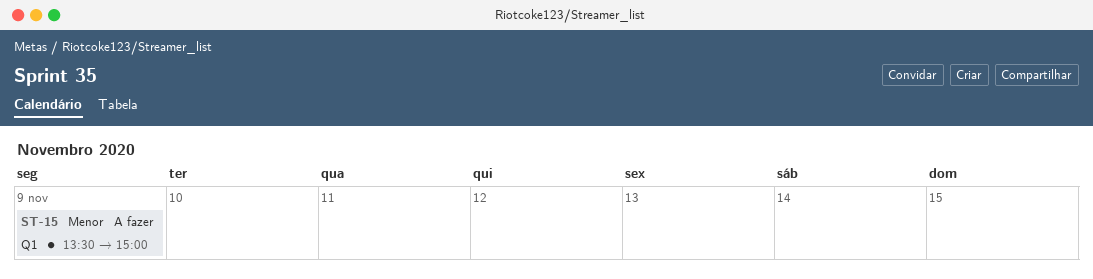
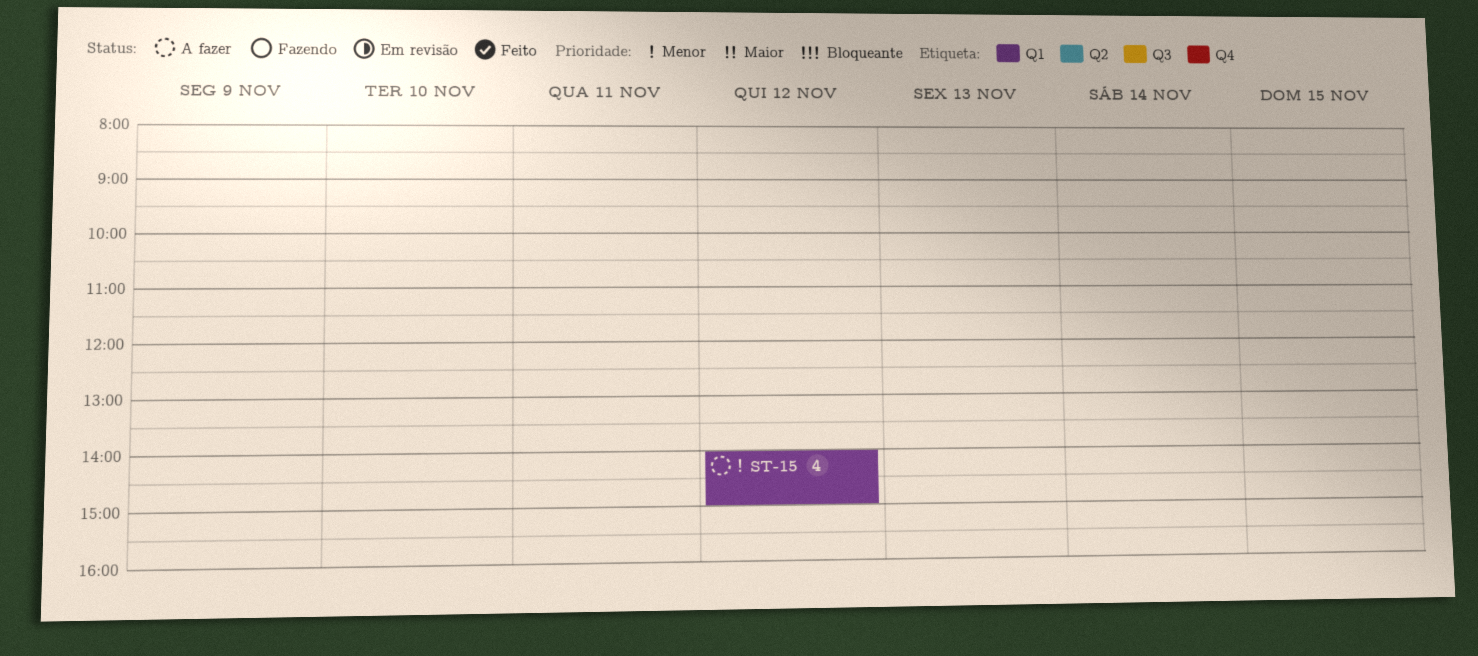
ST-15, estimate: 1 -> 4
ST-15, day: Nov 9 -> Nov 12
ST-15, begins: 13:30 -> 14:00

